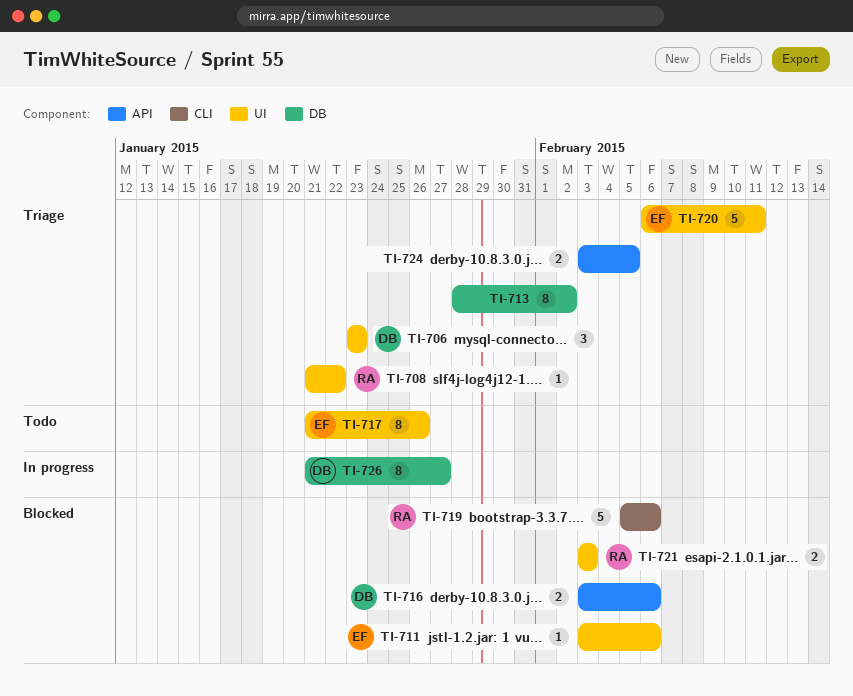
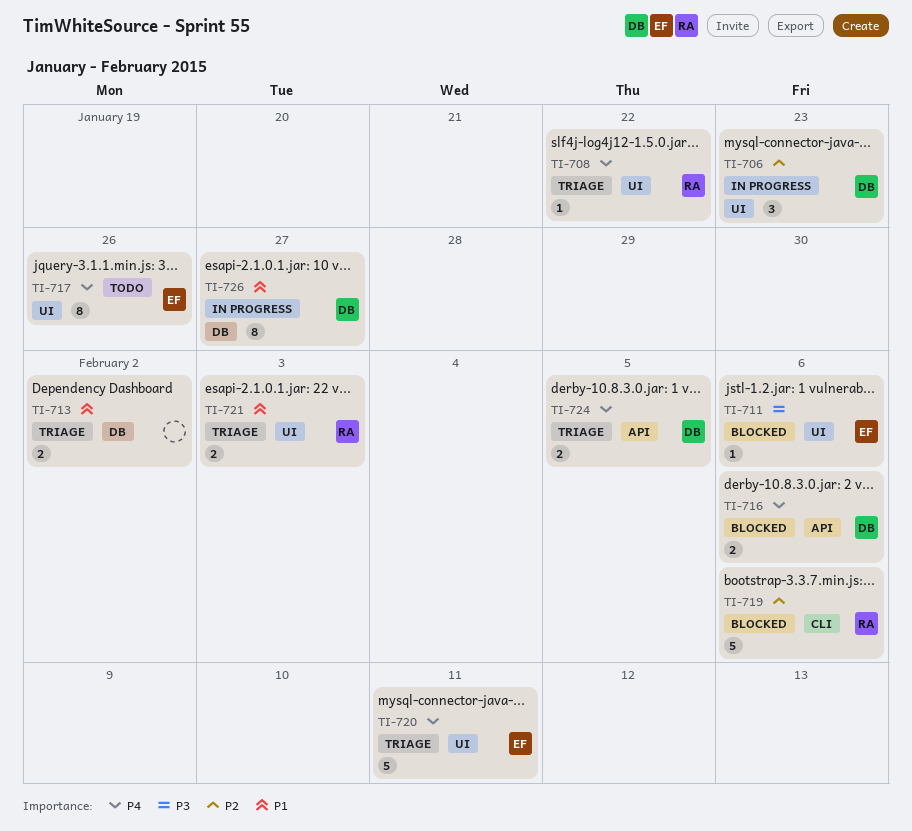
TI-706, status: Triage -> In progress
TI-713, estimate: 8 -> 2
TI-721, status: Blocked -> Triage
TI-724, owner: none -> DB

